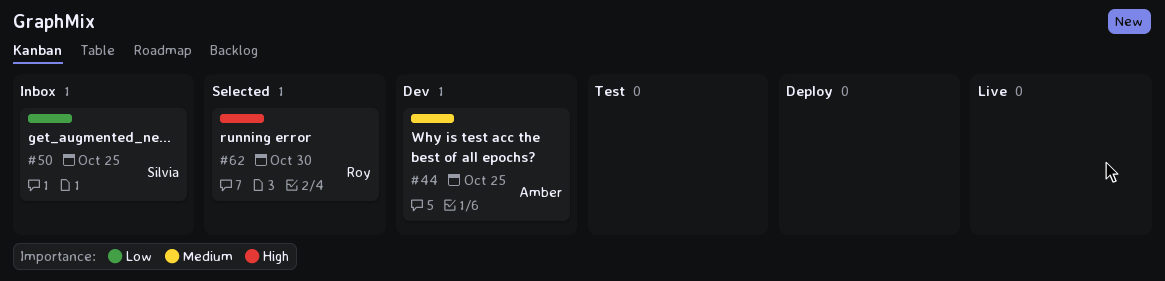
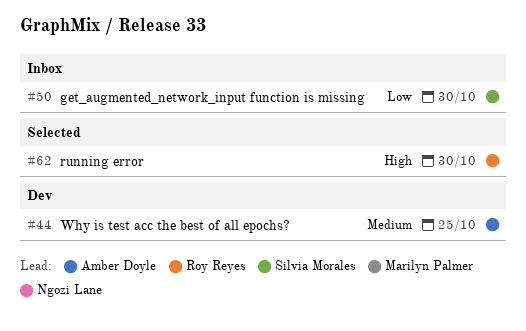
#50, due: Oct 25 -> Oct 30

